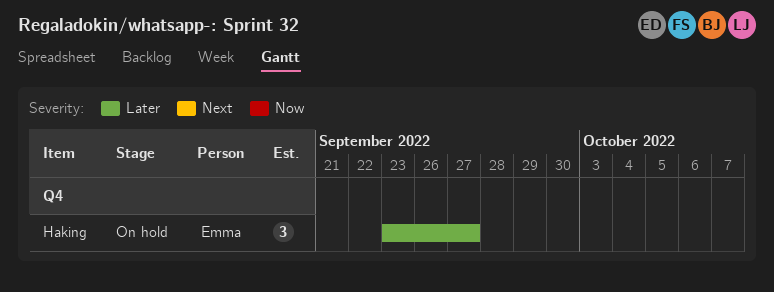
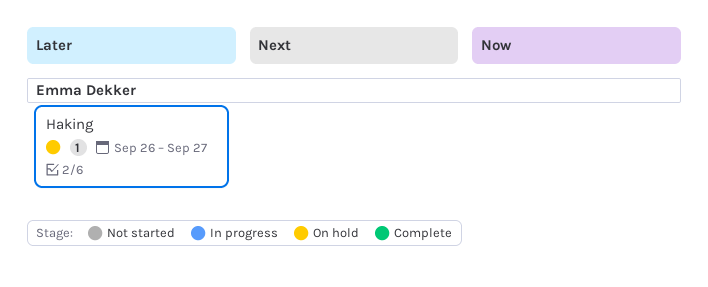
Haking, estimate: 3 -> 1
Haking, start: Sep 23 -> Sep 26

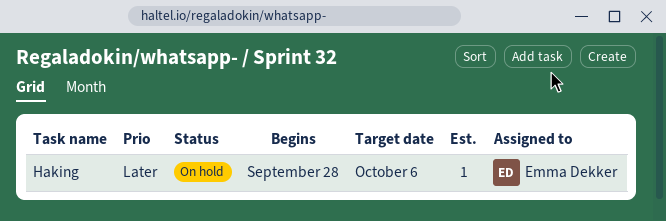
Haking, start: Sep 26 -> Sep 28
Haking, due: Sep 27 -> Oct 6

